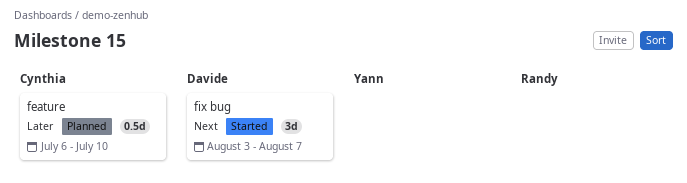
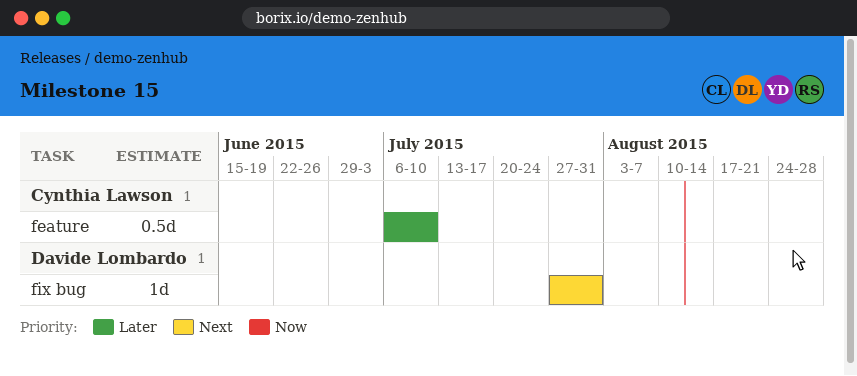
fix bug, estimate: 3d -> 1d
fix bug, start: Aug 3 -> Jul 27
fix bug, due: Aug 7 -> Jul 31

